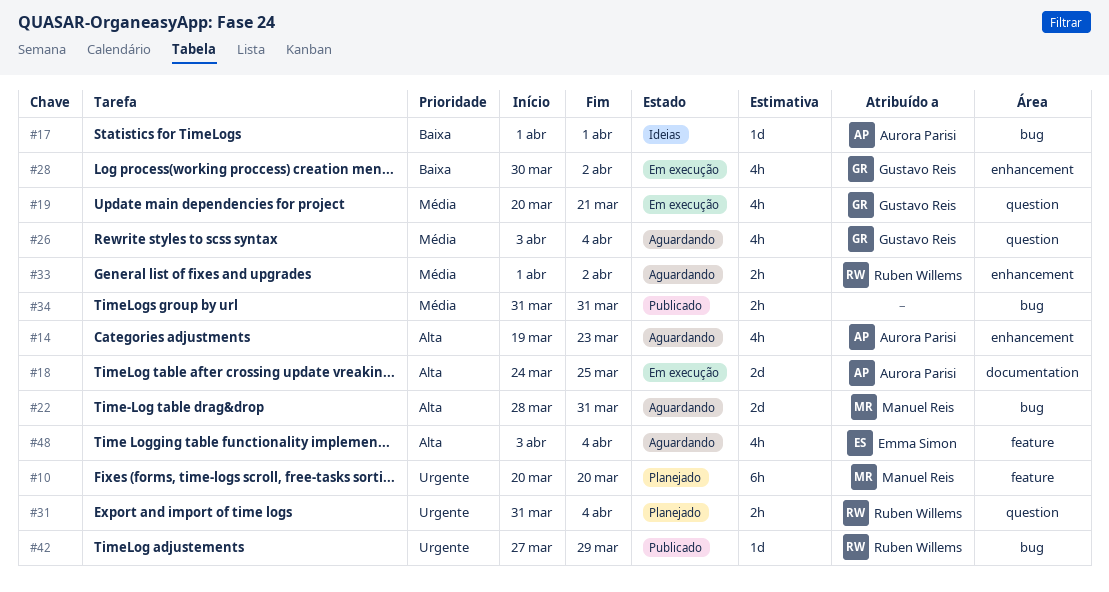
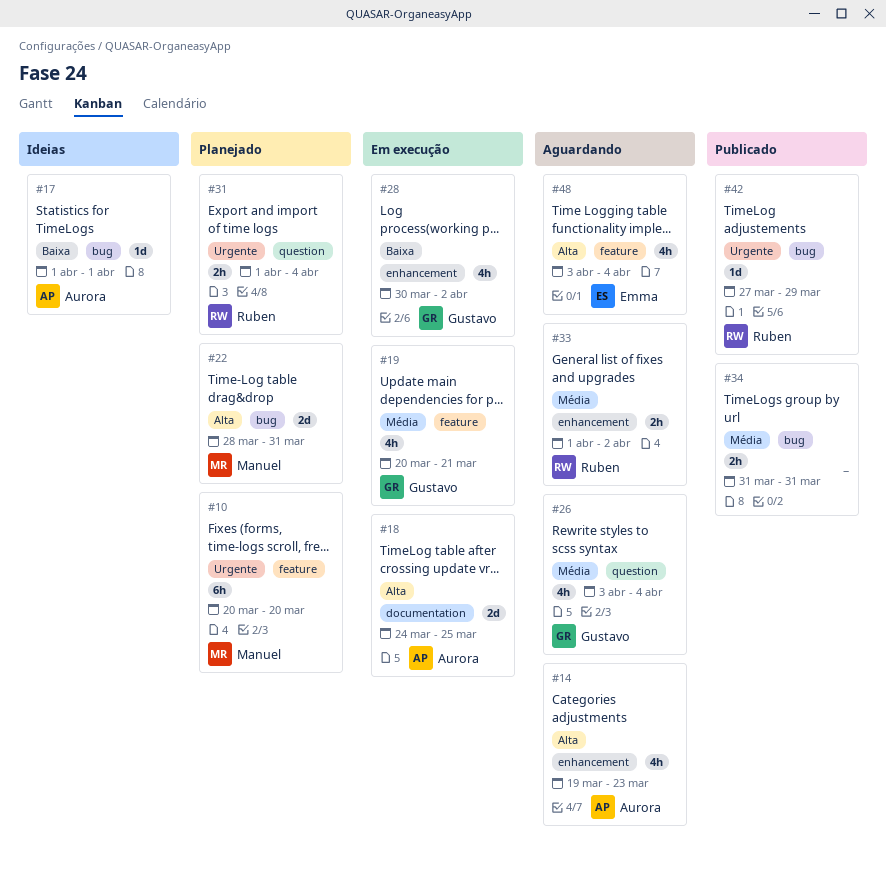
#19, label: question -> feature
#22, status: Aguardando -> Planejado
#31, start: Mar 31 -> Apr 1

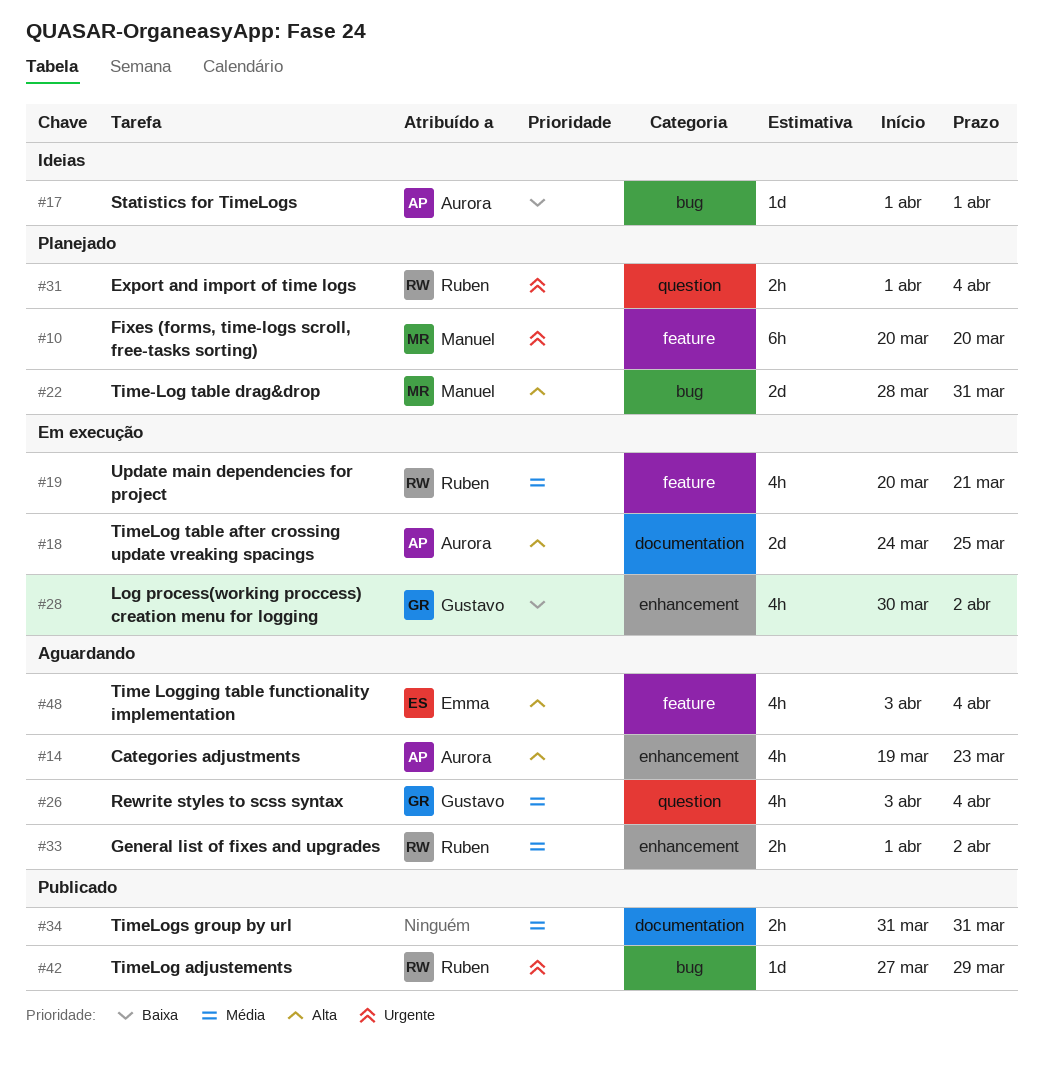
#19, owner: Gustavo -> Ruben
#34, label: bug -> documentation

